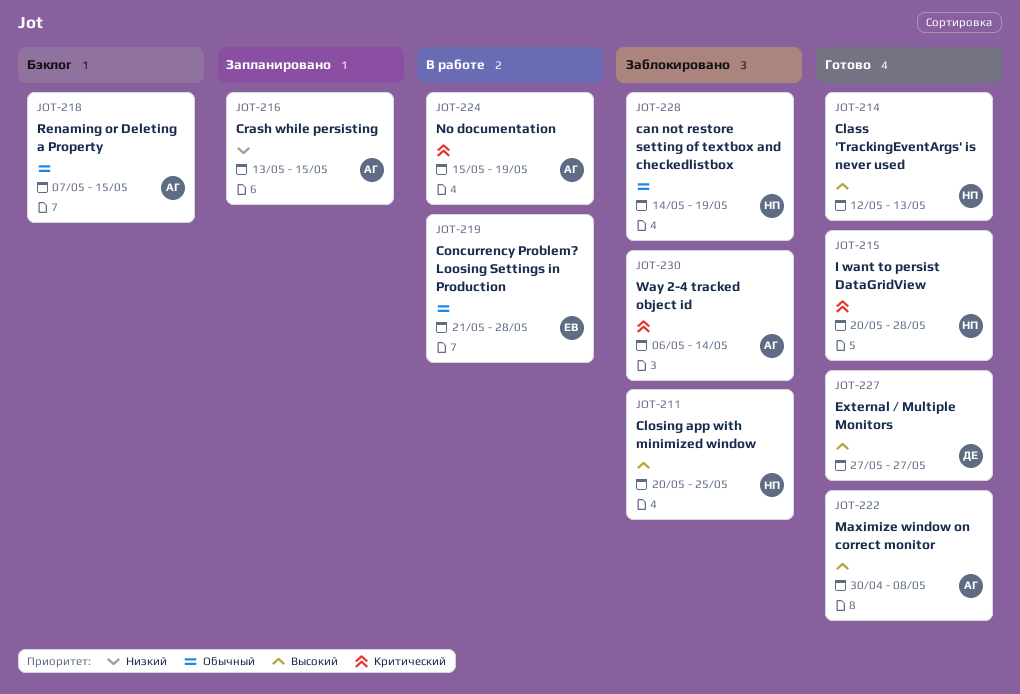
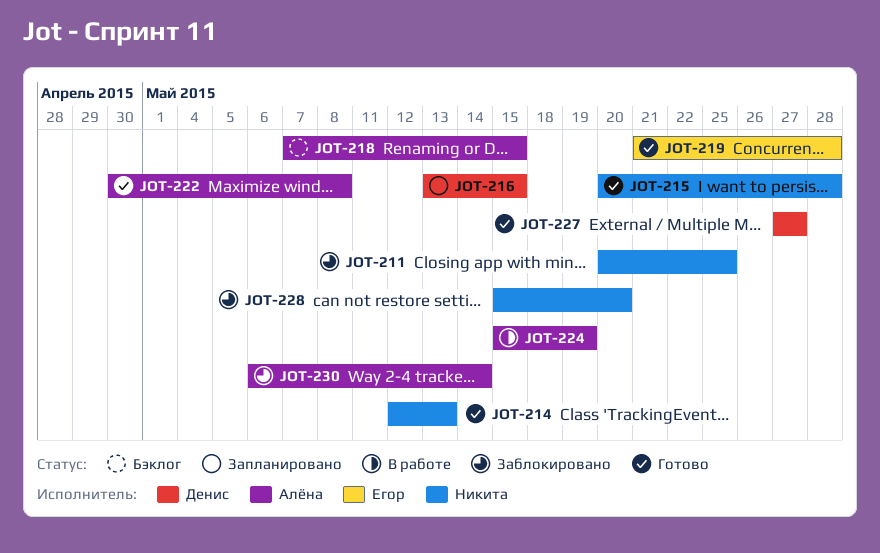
JOT-216, owner: Алёна -> Денис
JOT-219, status: В работе -> Готово
JOT-228, start: May 14 -> May 15
JOT-228, due: May 19 -> May 20

